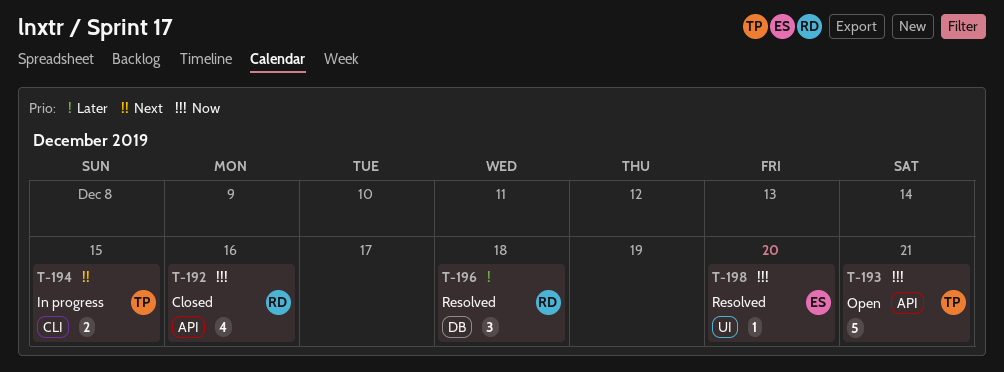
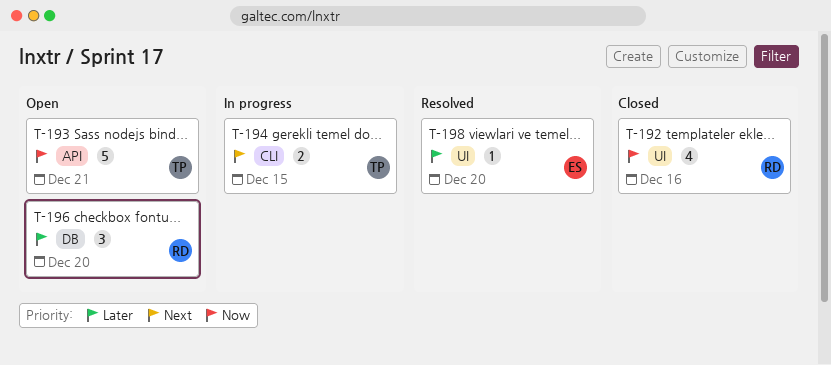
T-192, label: API -> UI
T-196, status: Resolved -> Open
T-196, due: Dec 18 -> Dec 20
T-198, priority: Now -> Later

